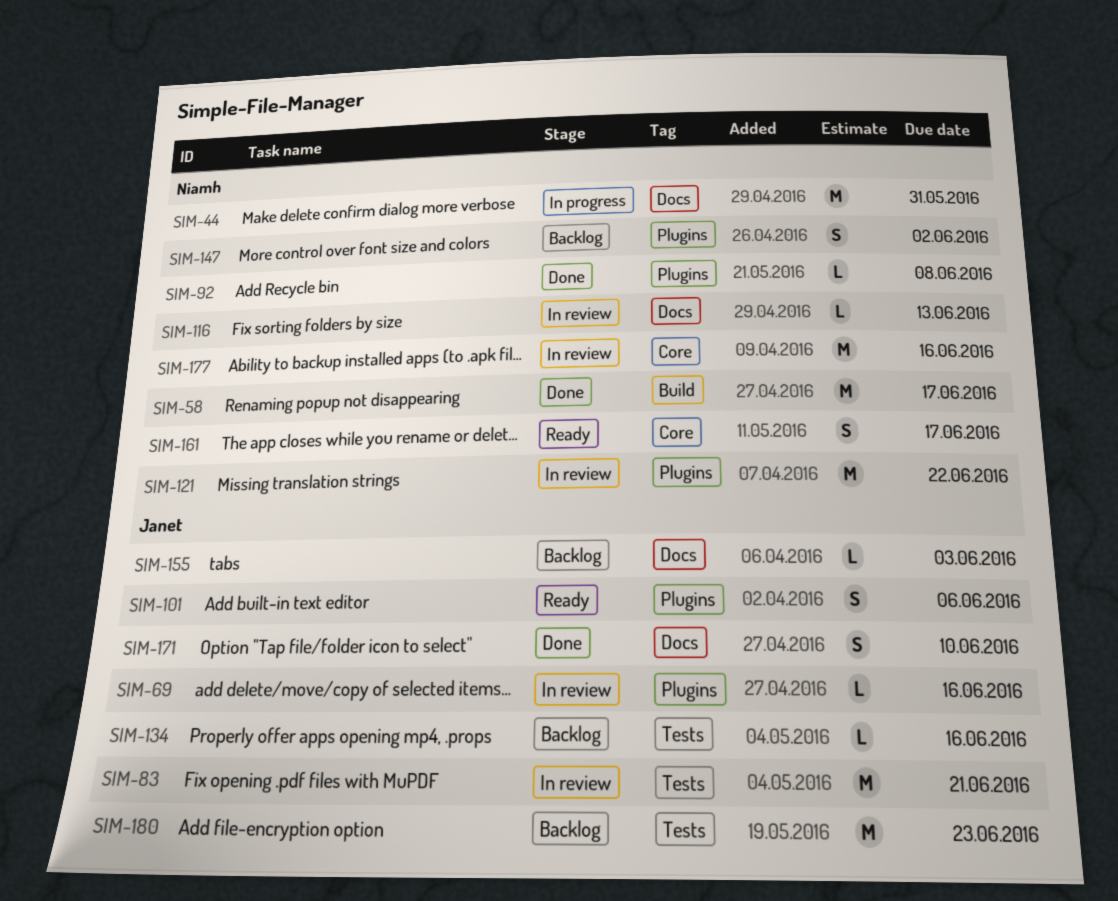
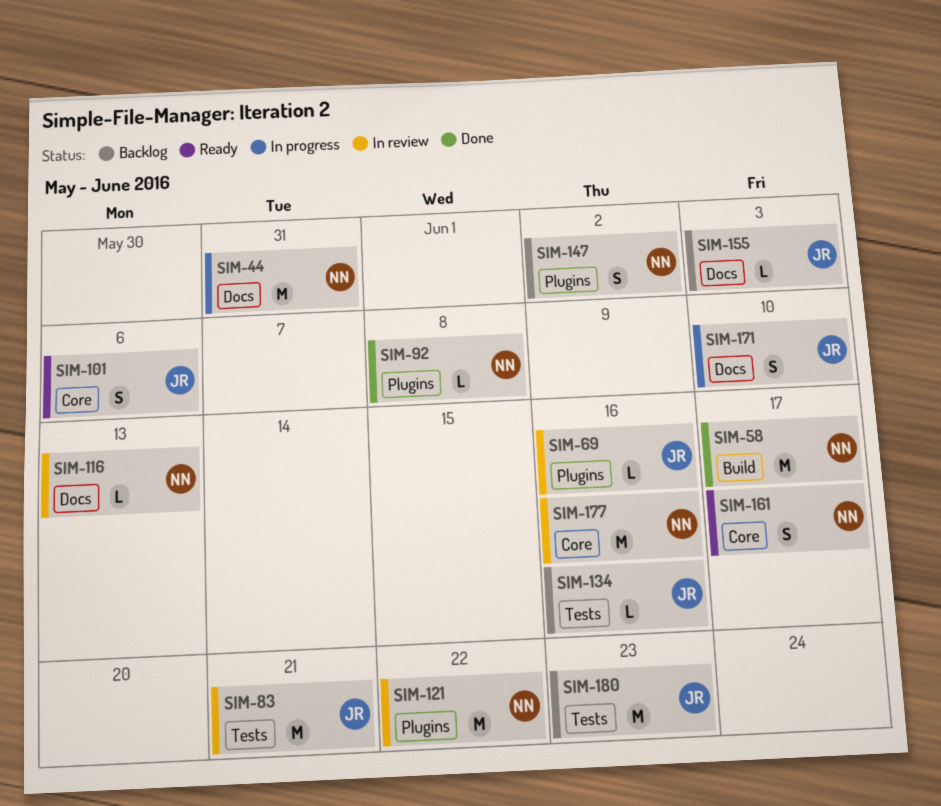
SIM-101, label: Plugins -> Core
SIM-171, status: Done -> In progress

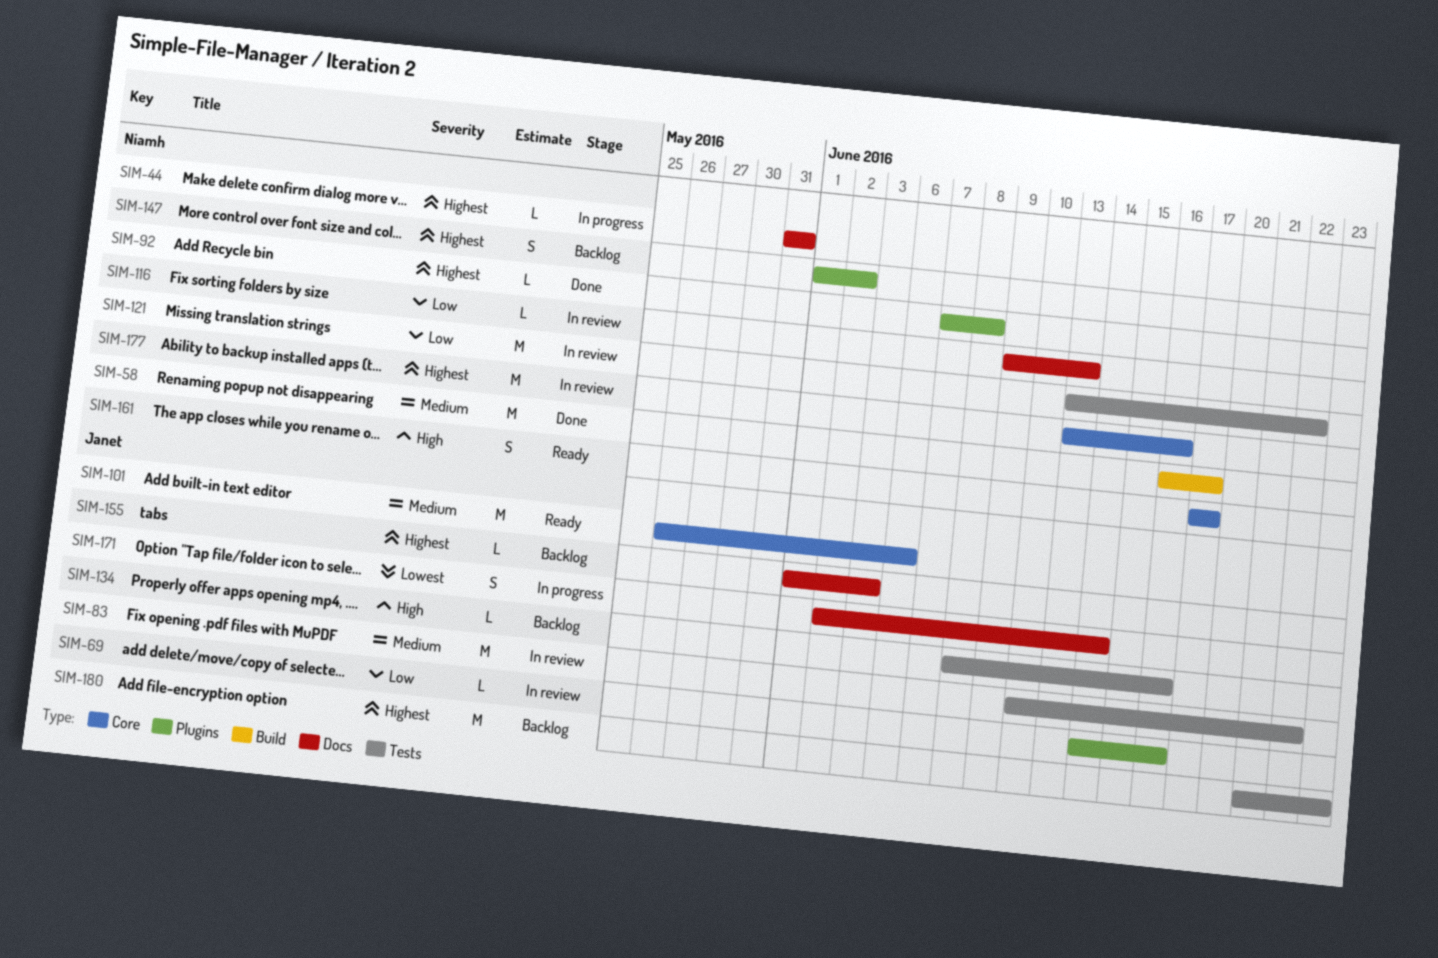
SIM-44, estimate: M -> L
SIM-83, due: Jun 21 -> Jun 22
SIM-101, estimate: S -> M
SIM-121, label: Plugins -> Tests
SIM-171, due: Jun 10 -> Jun 14

